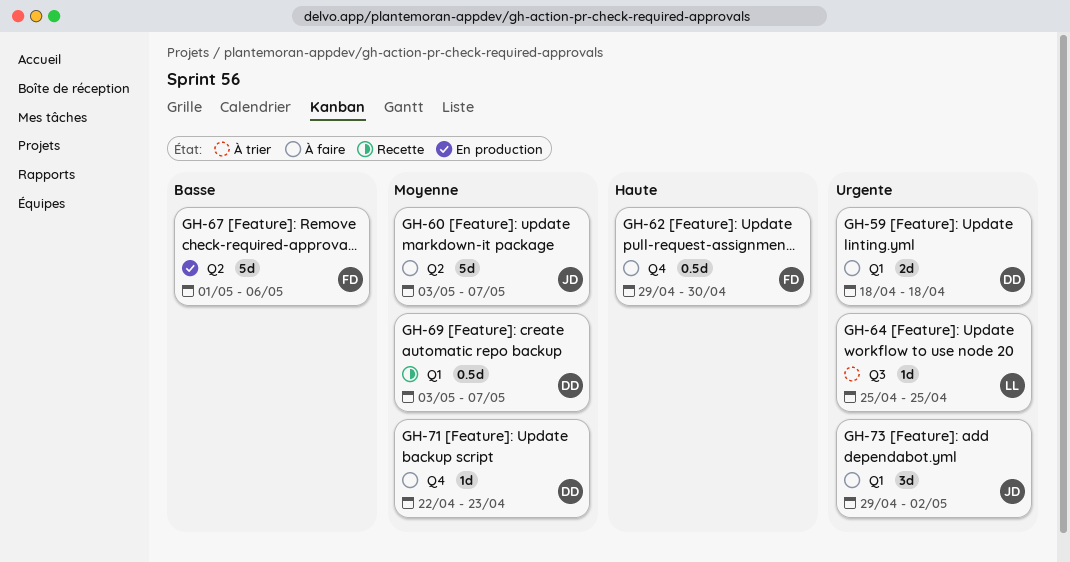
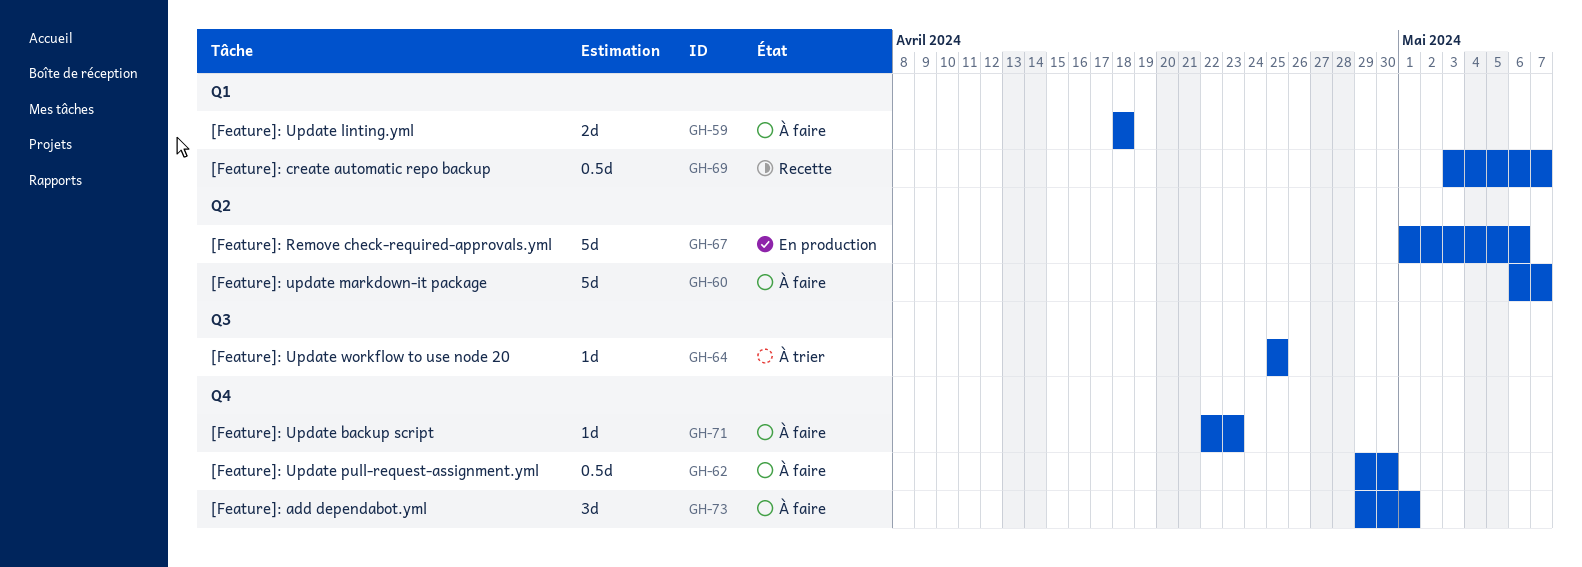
GH-60, start: May 3 -> May 6
GH-73, label: Q1 -> Q4
GH-73, due: May 2 -> May 1

